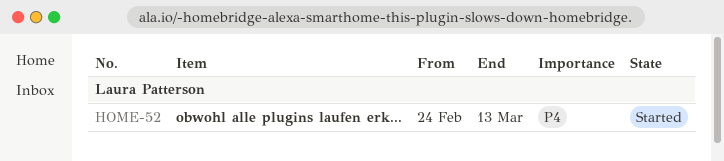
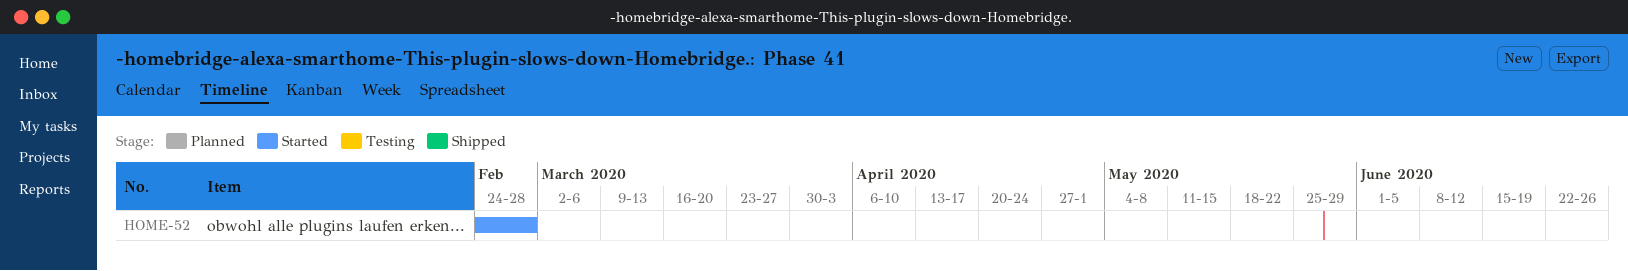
HOME-52, due: Mar 13 -> Feb 28

